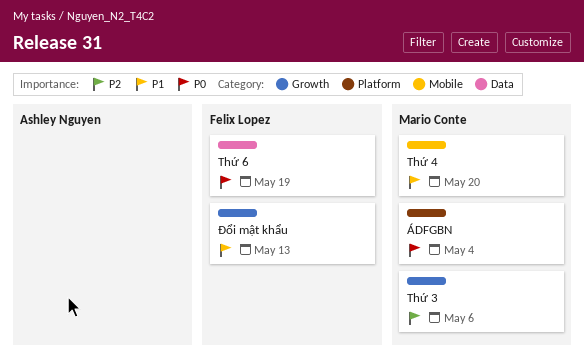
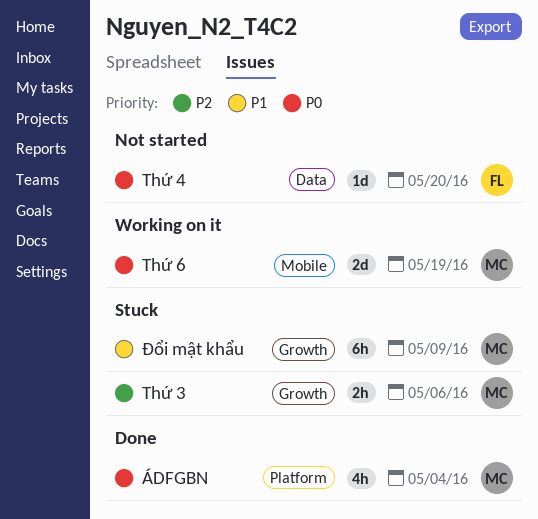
Thứ 4, owner: Mario Conte -> Felix Lopez
Thứ 4, priority: P1 -> P0
Thứ 4, label: Mobile -> Data
Thứ 6, owner: Felix Lopez -> Mario Conte
Thứ 6, label: Data -> Mobile
Đổi mật khẩu, owner: Felix Lopez -> Mario Conte
Đổi mật khẩu, due: May 13 -> May 9

